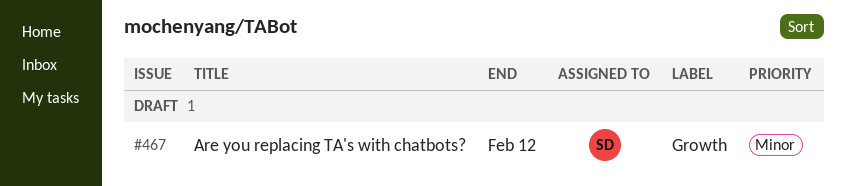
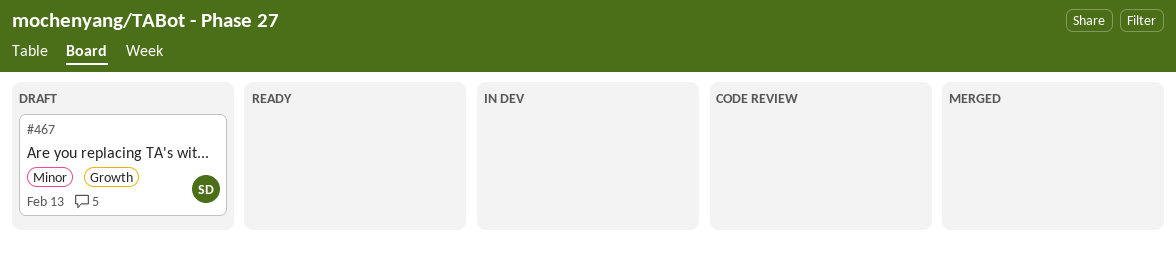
#467, due: Feb 12 -> Feb 13

